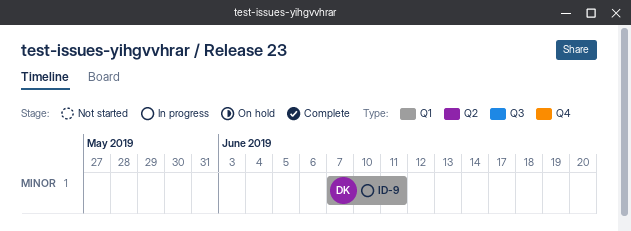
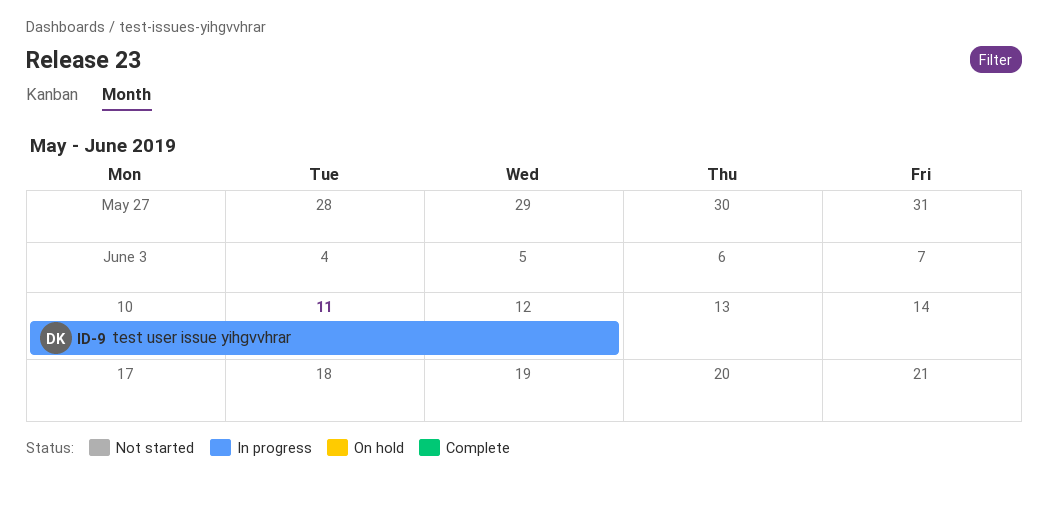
ID-9, start: Jun 7 -> Jun 10
ID-9, due: Jun 11 -> Jun 12

